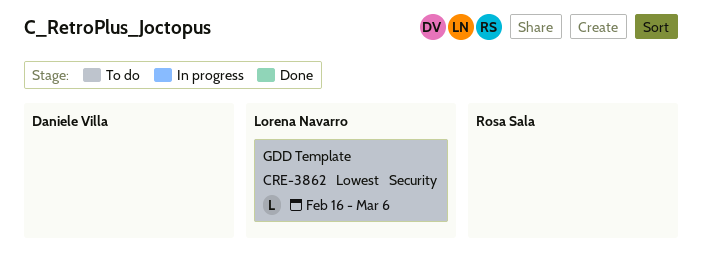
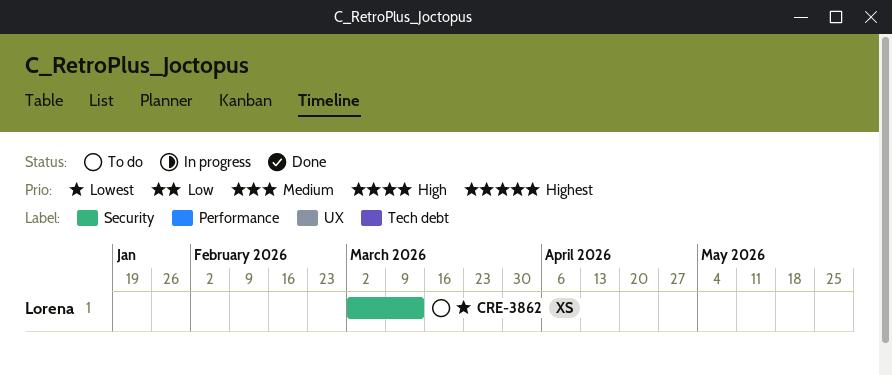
CRE-3862, estimate: L -> XS
CRE-3862, start: Feb 16 -> Mar 2
CRE-3862, due: Mar 6 -> Mar 13

